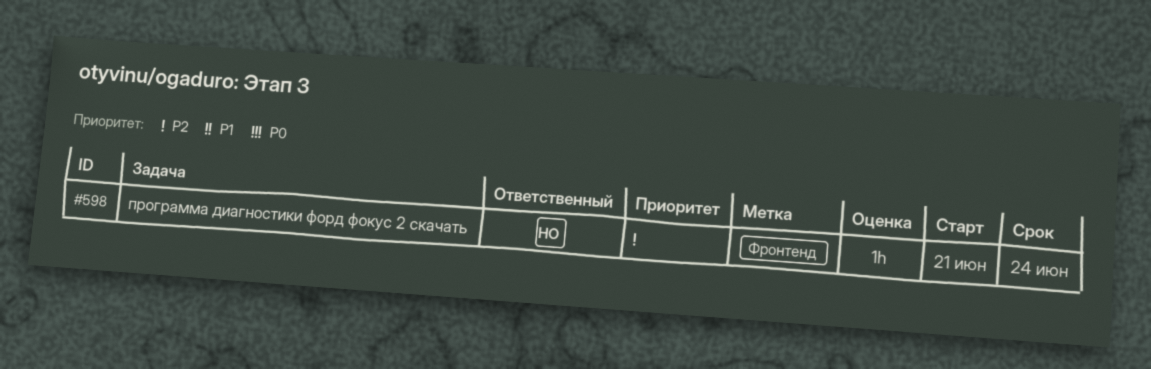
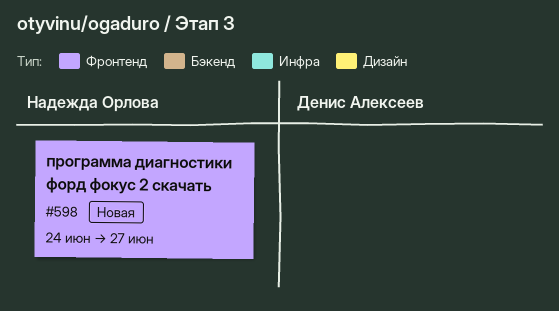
#598, start: Jun 21 -> Jun 24
#598, due: Jun 24 -> Jun 27

